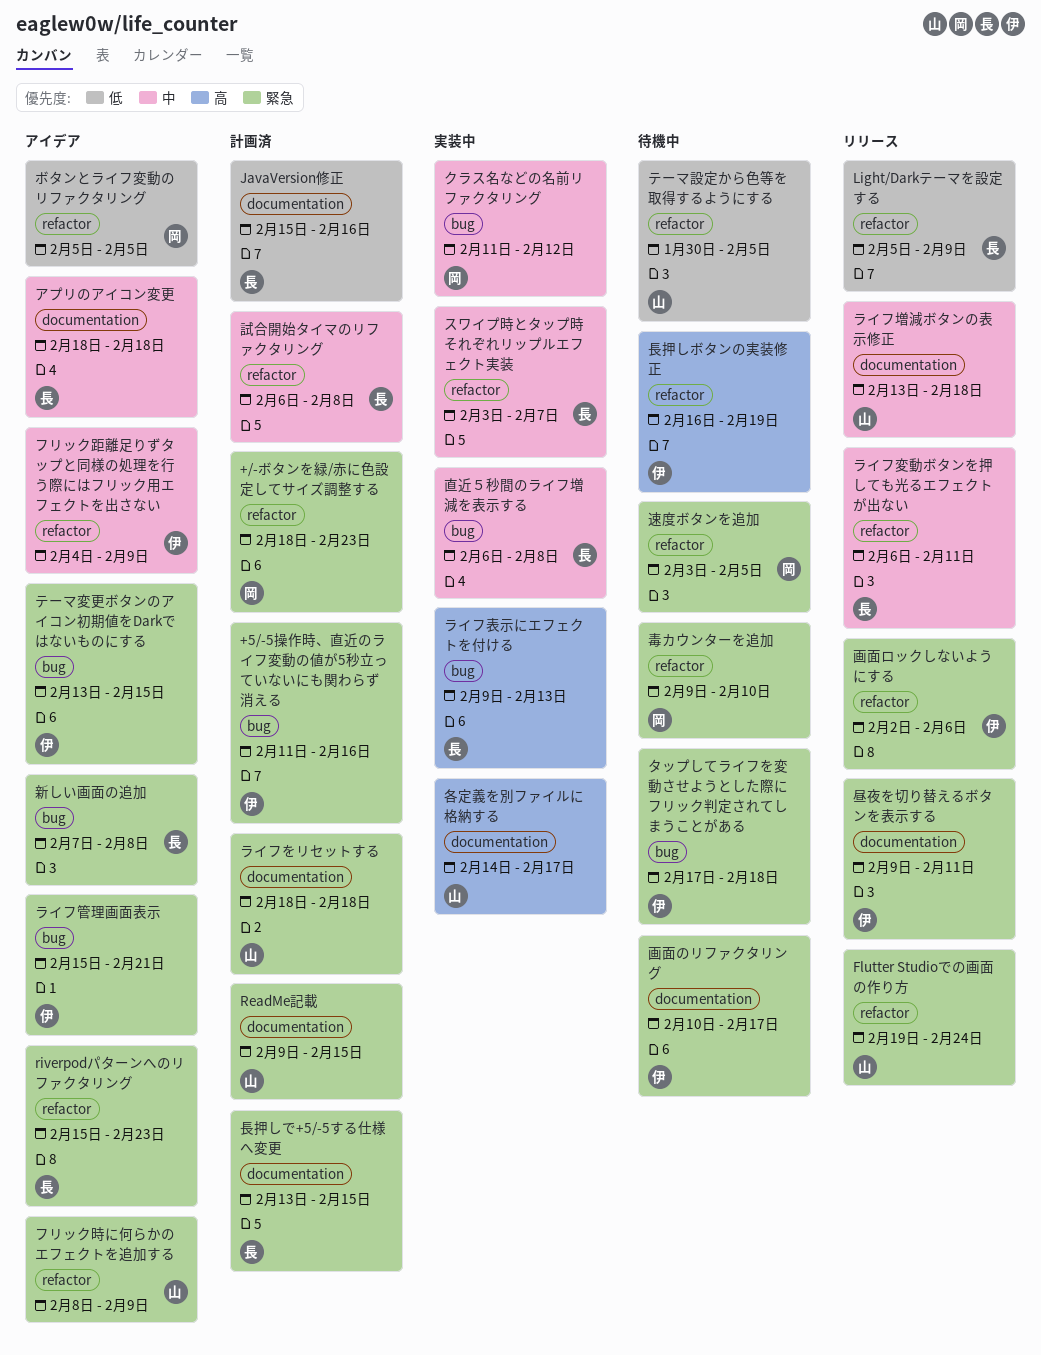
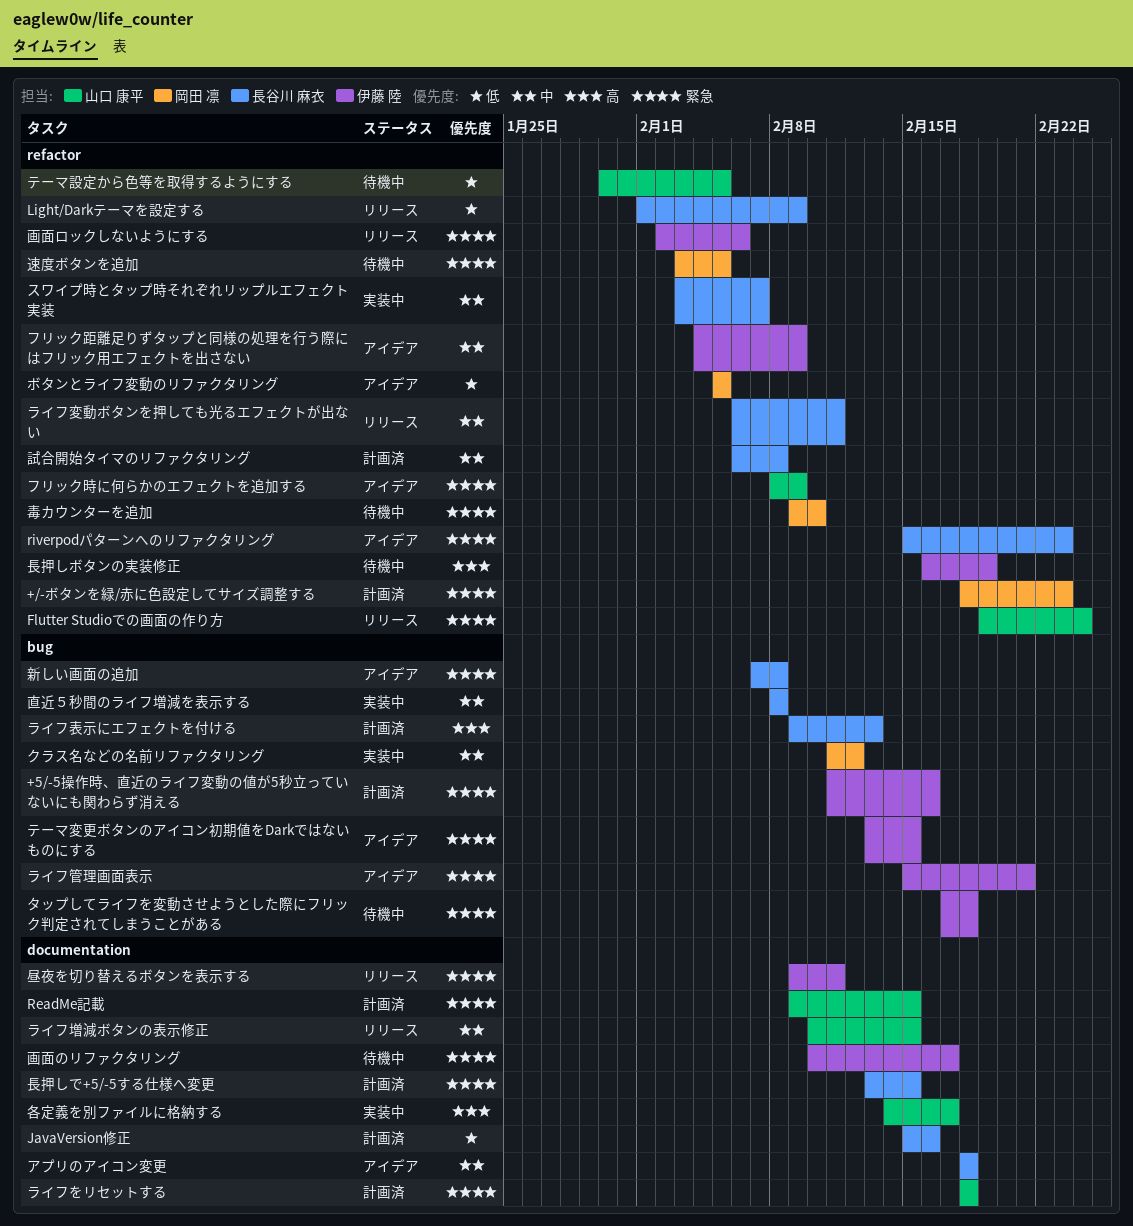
Light/Darkテーマを設定する, start: Feb 5 -> Feb 1
ライフ増減ボタンの表示修正, start: Feb 13 -> Feb 10
ライフ増減ボタンの表示修正, due: Feb 18 -> Feb 15
ライフ表示にエフェクトを付ける, status: 実装中 -> 計画済
直近５秒間のライフ増減を表示する, start: Feb 6 -> Feb 8

